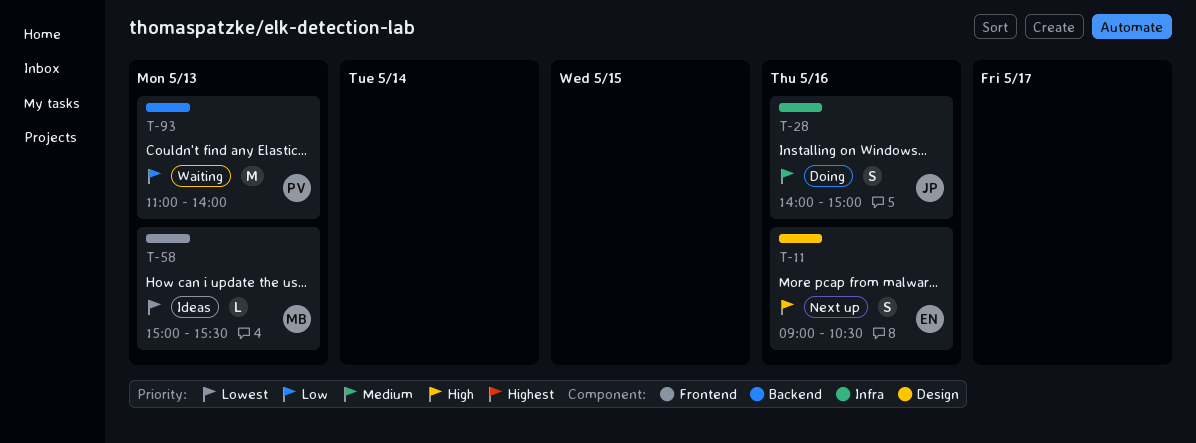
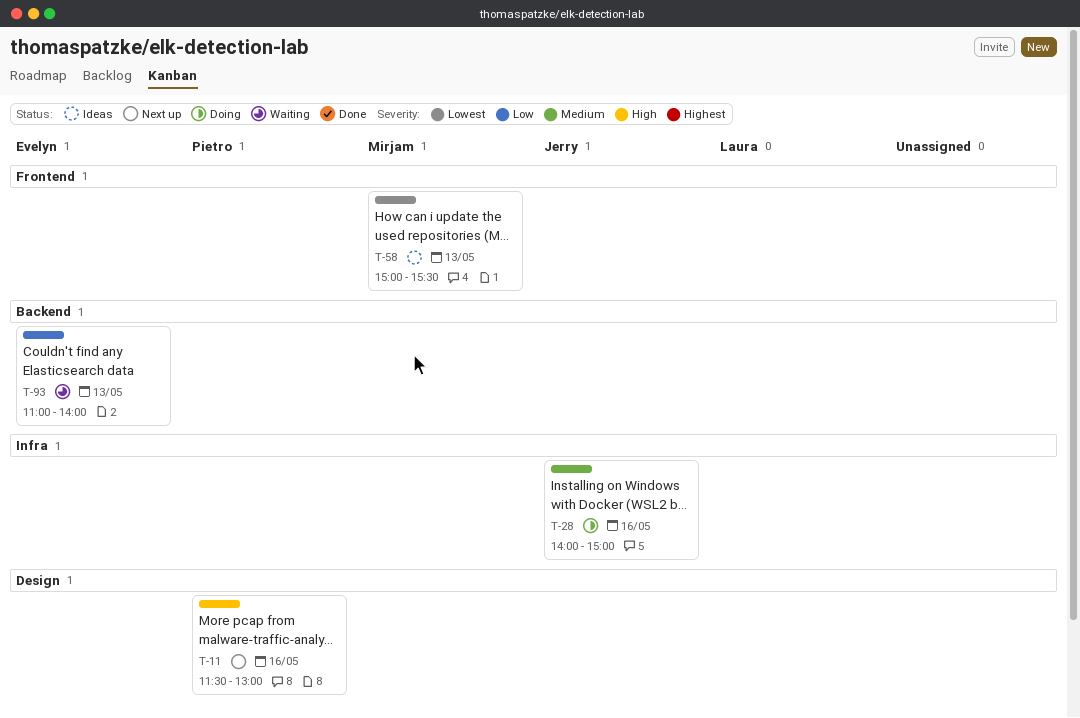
T-11, owner: Evelyn -> Pietro
T-11, begins: 09:00 -> 11:30
T-11, ends: 10:30 -> 13:00
T-93, owner: Pietro -> Evelyn

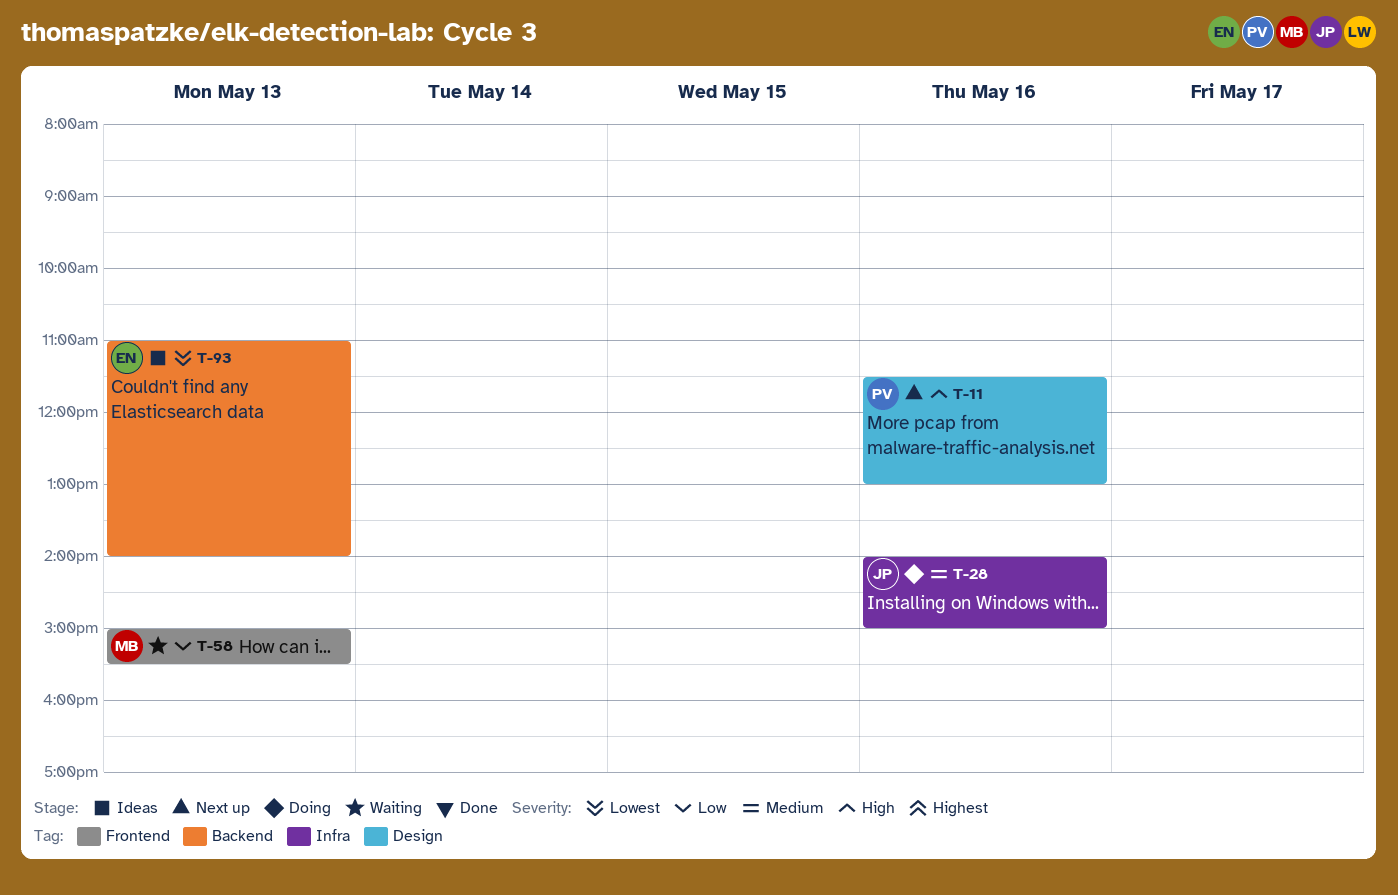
T-58, status: Ideas -> Waiting
T-58, priority: Lowest -> Low
T-93, status: Waiting -> Ideas
T-93, priority: Low -> Lowest

